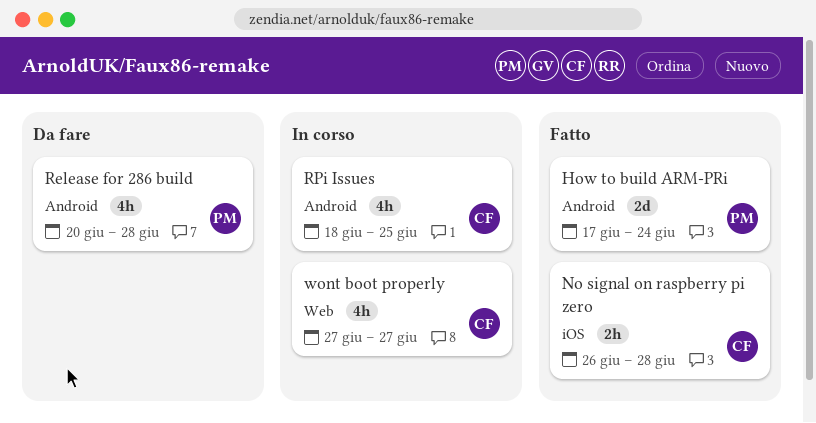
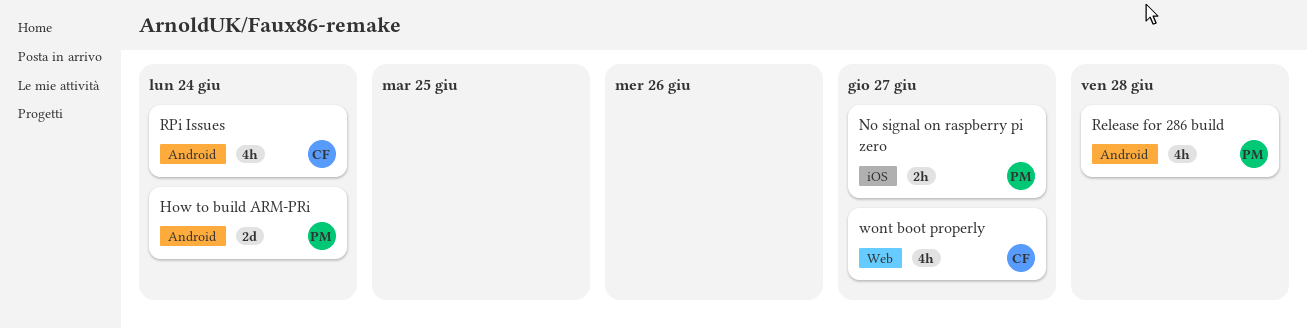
No signal on raspberry pi zero, owner: CF -> PM
No signal on raspberry pi zero, due: Jun 28 -> Jun 27
RPi Issues, due: Jun 25 -> Jun 24

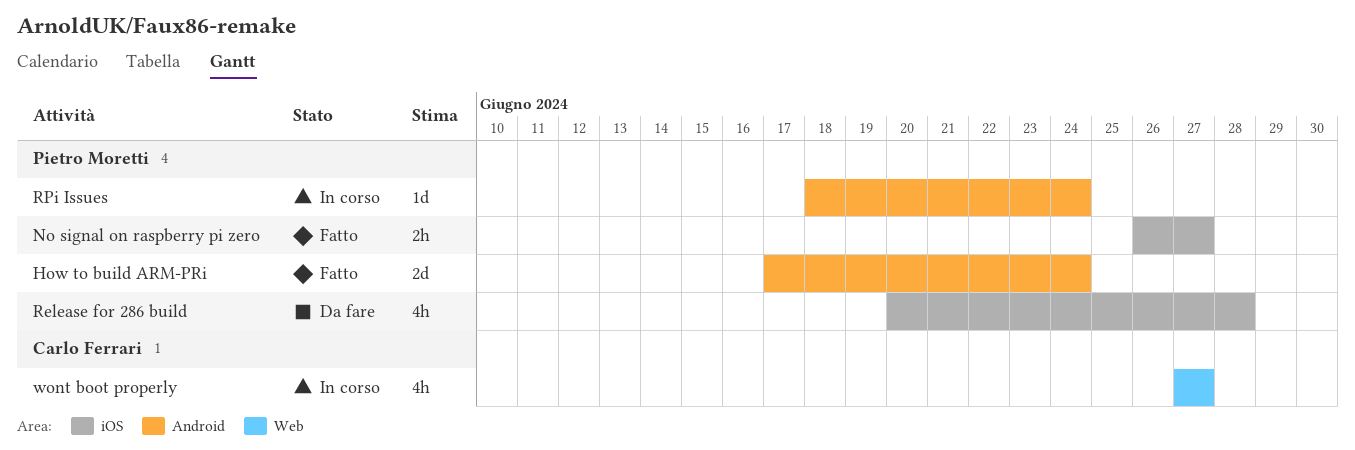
Release for 286 build, label: Android -> iOS
RPi Issues, owner: Carlo Ferrari -> Pietro Moretti
RPi Issues, estimate: 4h -> 1d

